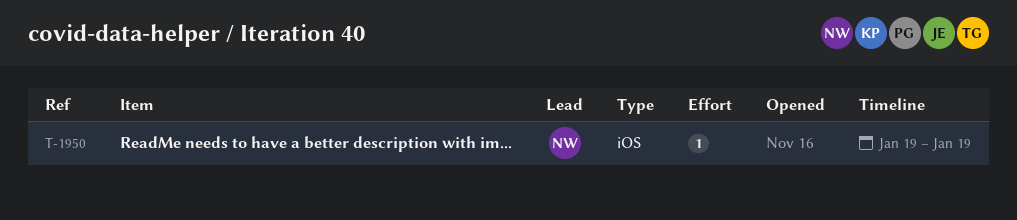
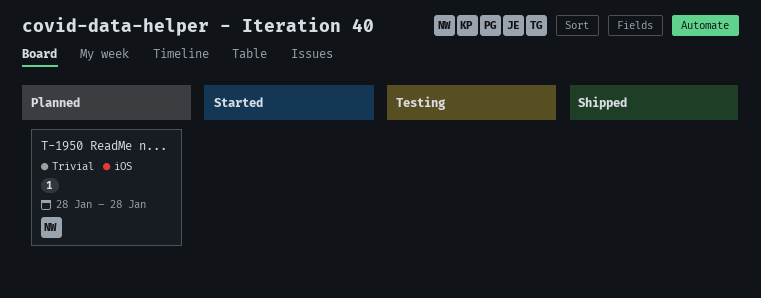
T-1950, start: Jan 19 -> Jan 28
T-1950, due: Jan 19 -> Jan 28

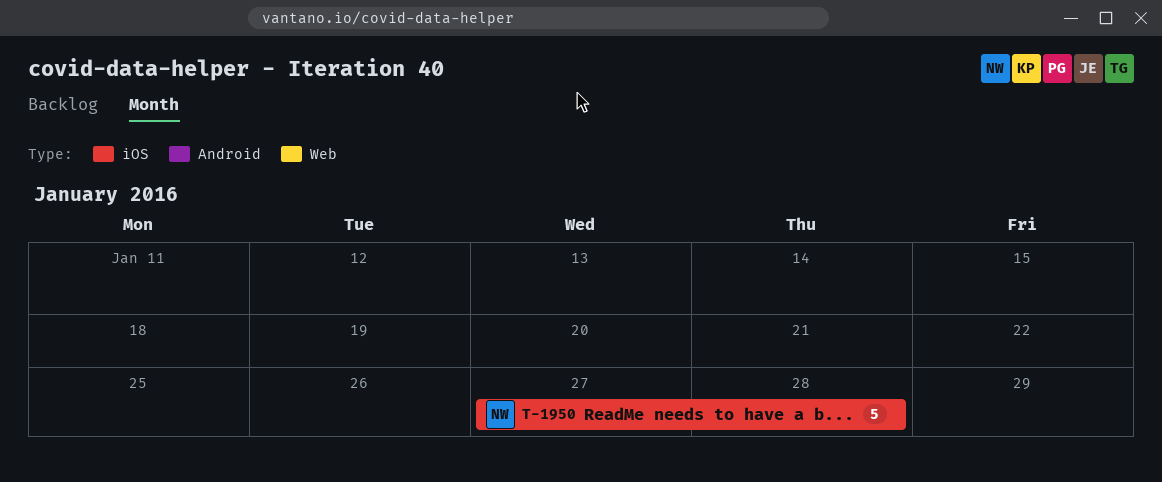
T-1950, estimate: 1 -> 5
T-1950, start: Jan 28 -> Jan 27

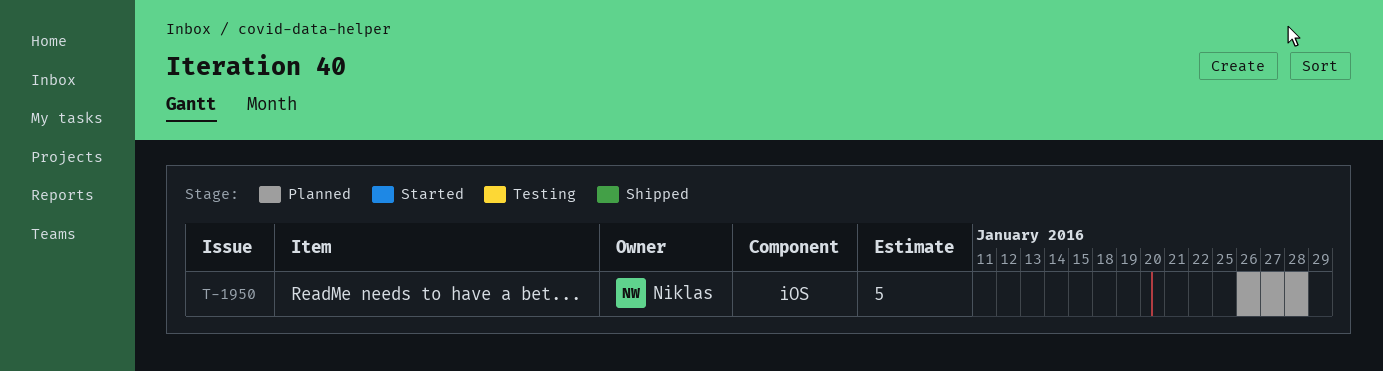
T-1950, start: Jan 27 -> Jan 26

